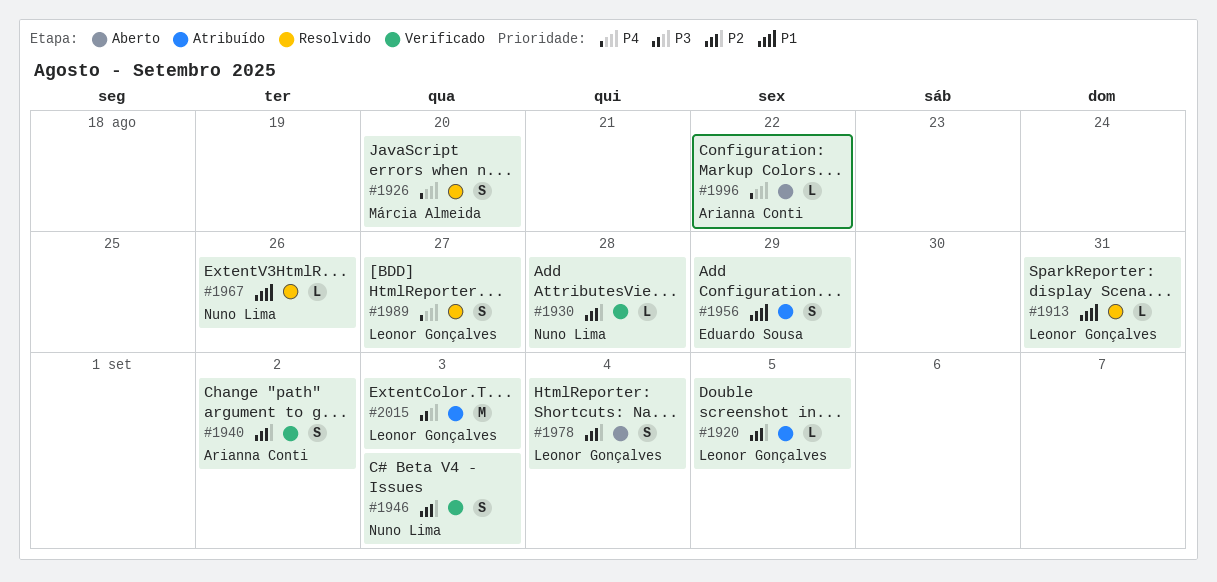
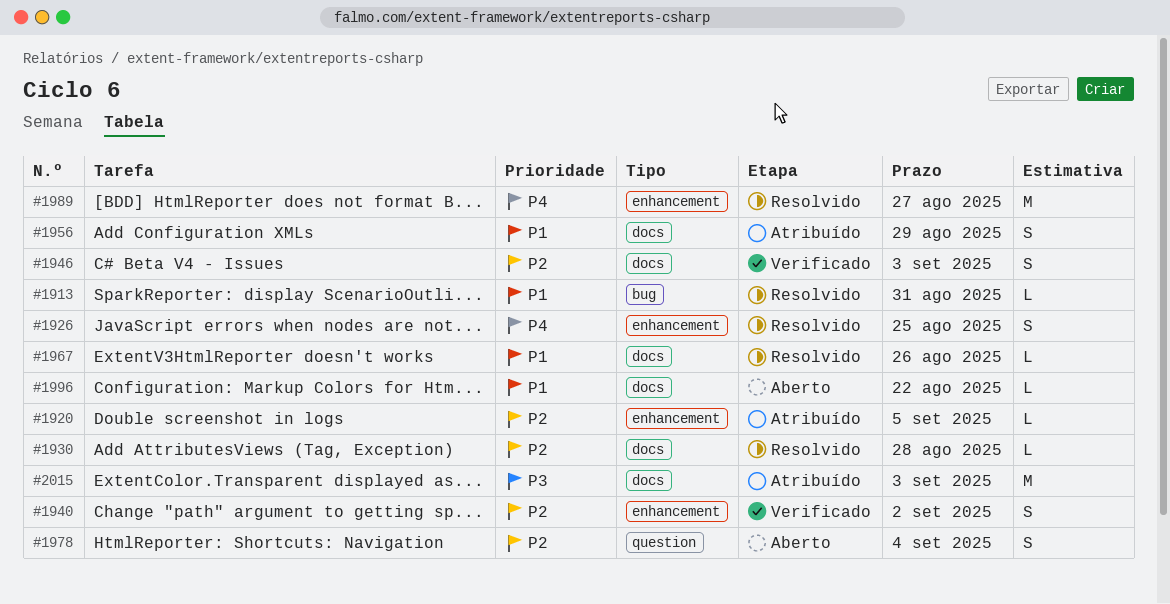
#1926, due: Aug 20 -> Aug 25
#1930, status: Verificado -> Resolvido
#1989, estimate: S -> M
#1996, priority: P4 -> P1

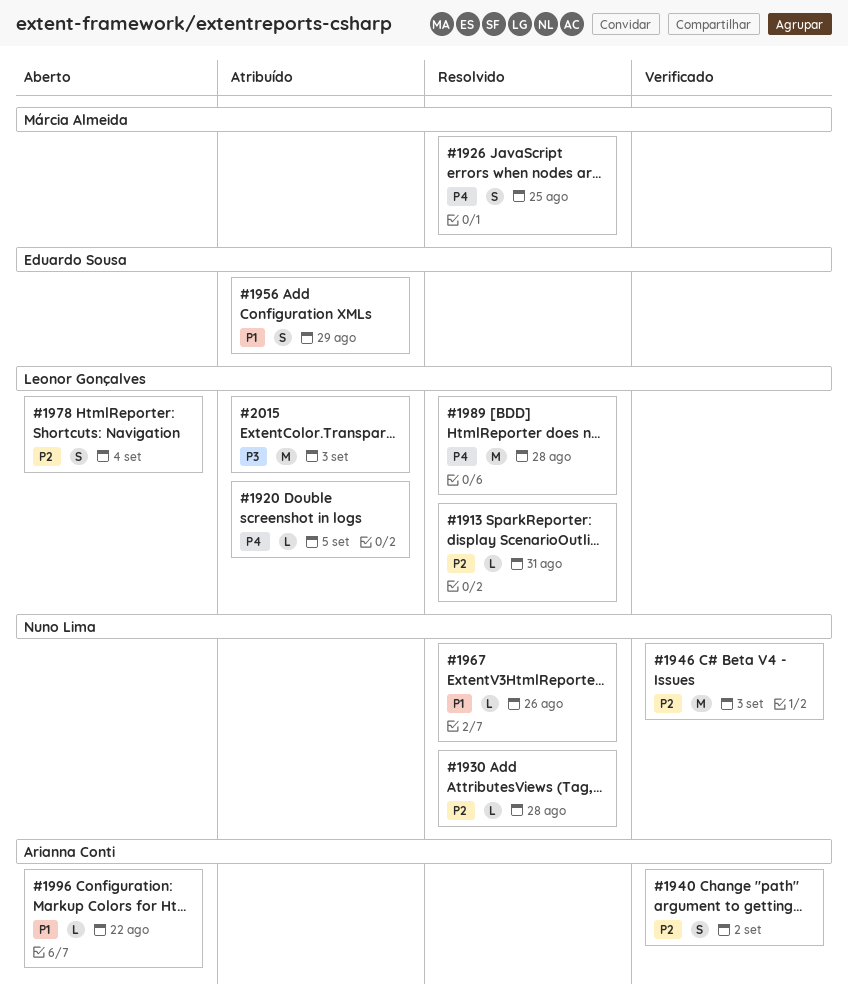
#1913, priority: P1 -> P2
#1920, priority: P2 -> P4
#1946, estimate: S -> M
#1989, due: Aug 27 -> Aug 28

